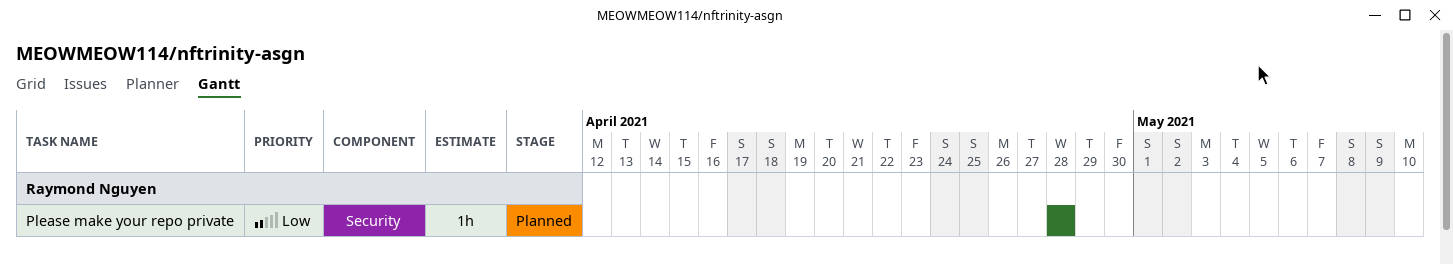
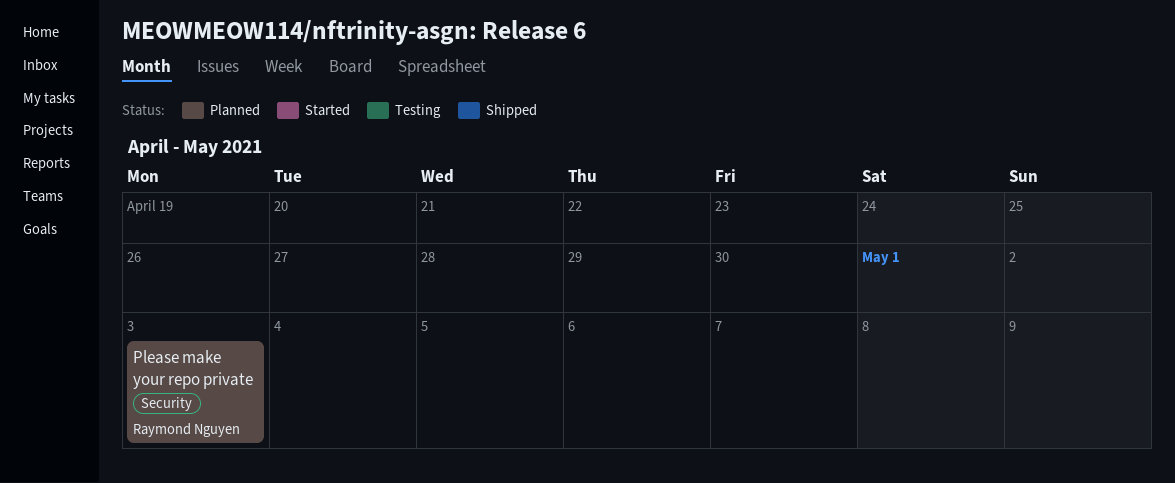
Please make your repo private, due: Apr 28 -> May 3

